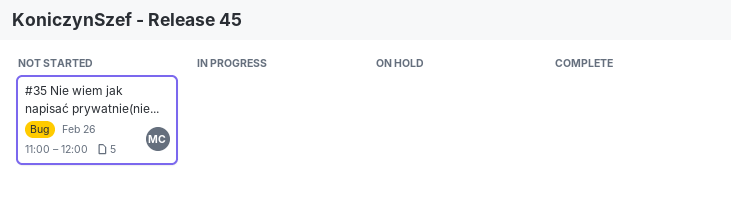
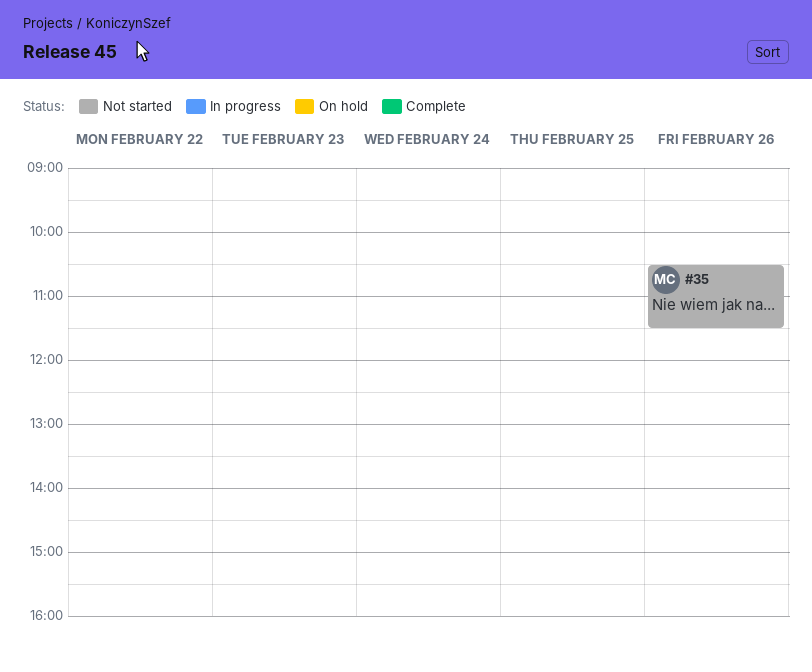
#35, begins: 11:00 -> 10:30
#35, ends: 12:00 -> 11:30

